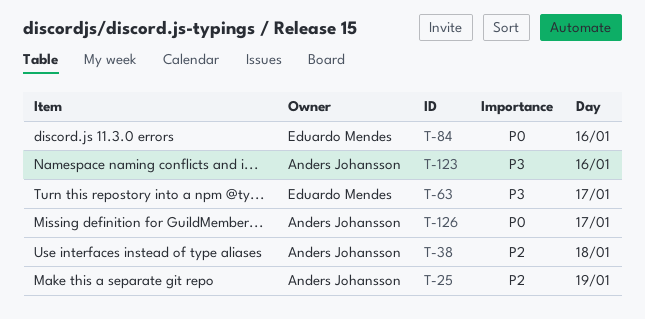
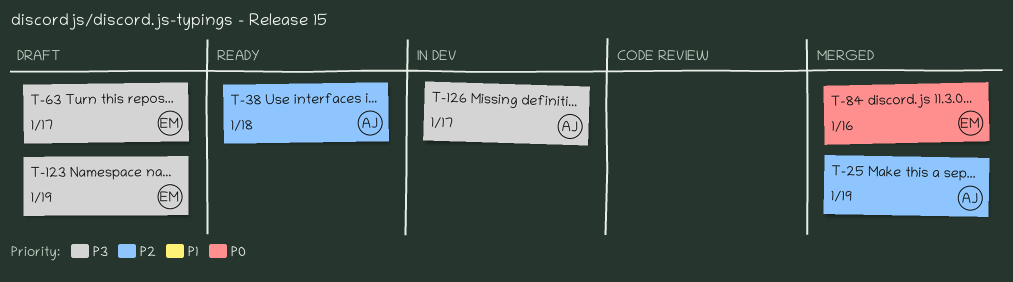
T-123, owner: Anders Johansson -> Eduardo Mendes
T-123, day: Jan 16 -> Jan 19
T-126, priority: P0 -> P3

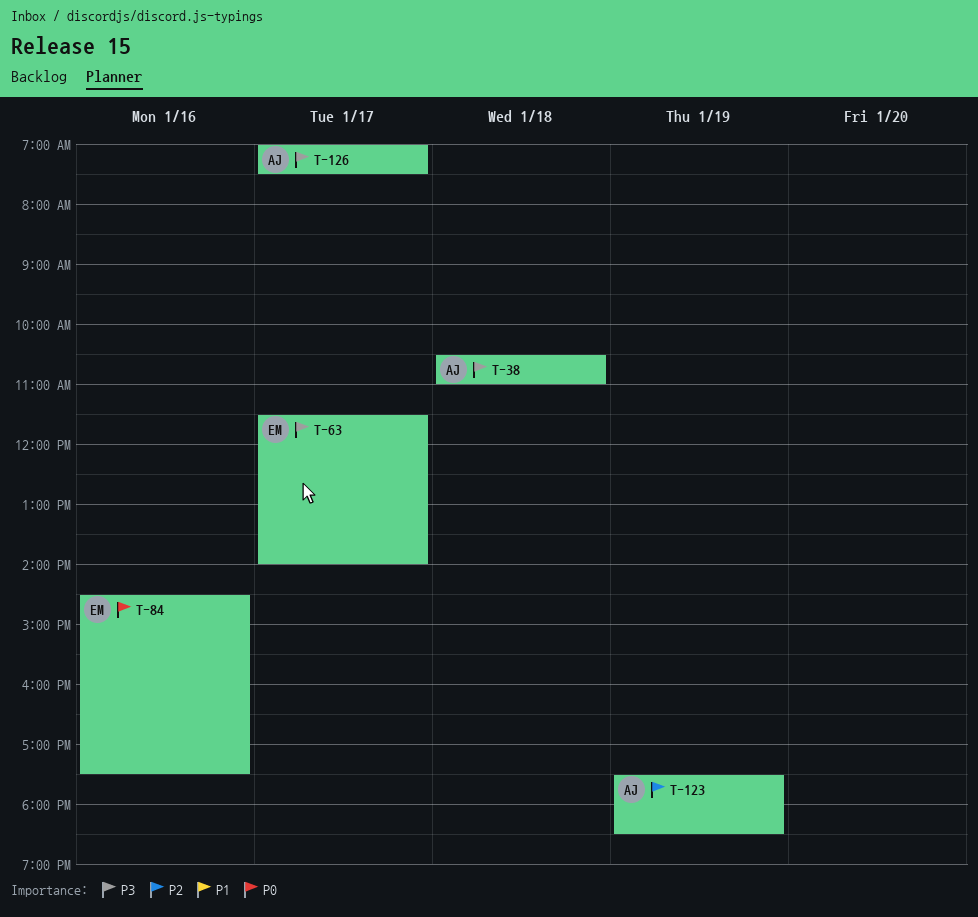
T-25: present -> none
T-38, priority: P2 -> P3
T-123, owner: EM -> AJ
T-123, priority: P3 -> P2

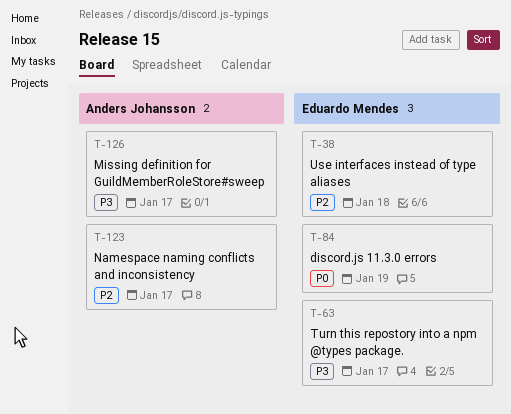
T-38, owner: Anders Johansson -> Eduardo Mendes
T-38, priority: P3 -> P2
T-84, day: Jan 16 -> Jan 19
T-123, day: Jan 19 -> Jan 17

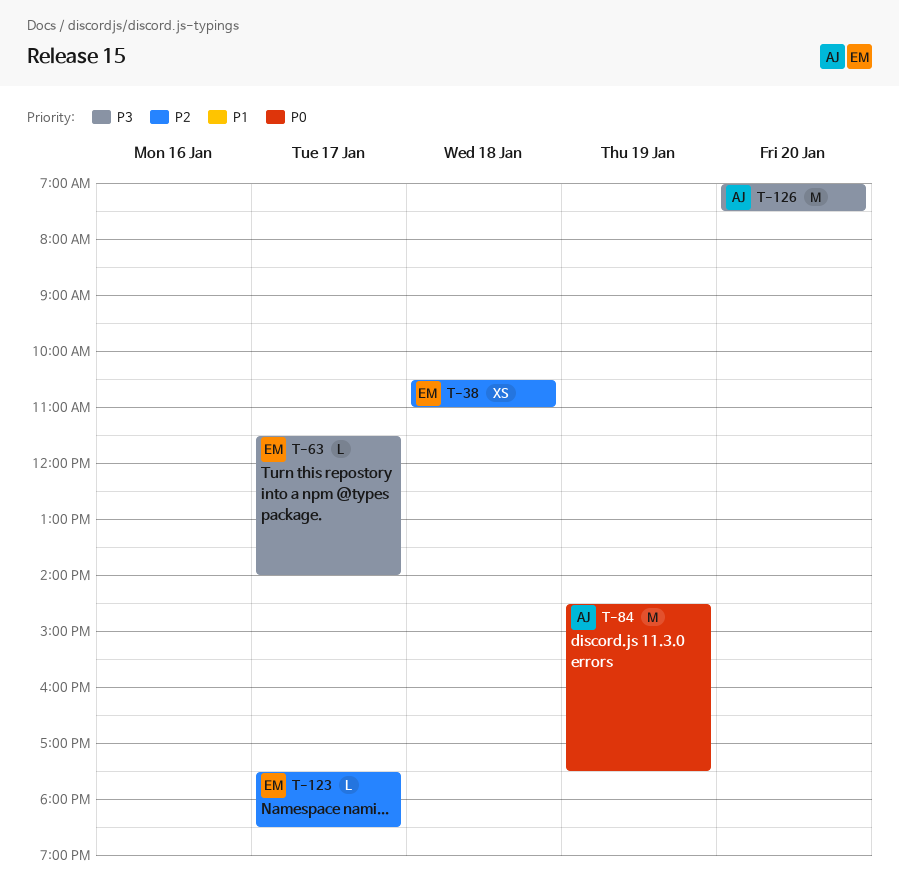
T-84, owner: Eduardo Mendes -> Anders Johansson
T-123, owner: Anders Johansson -> Eduardo Mendes
T-126, day: Jan 17 -> Jan 20

